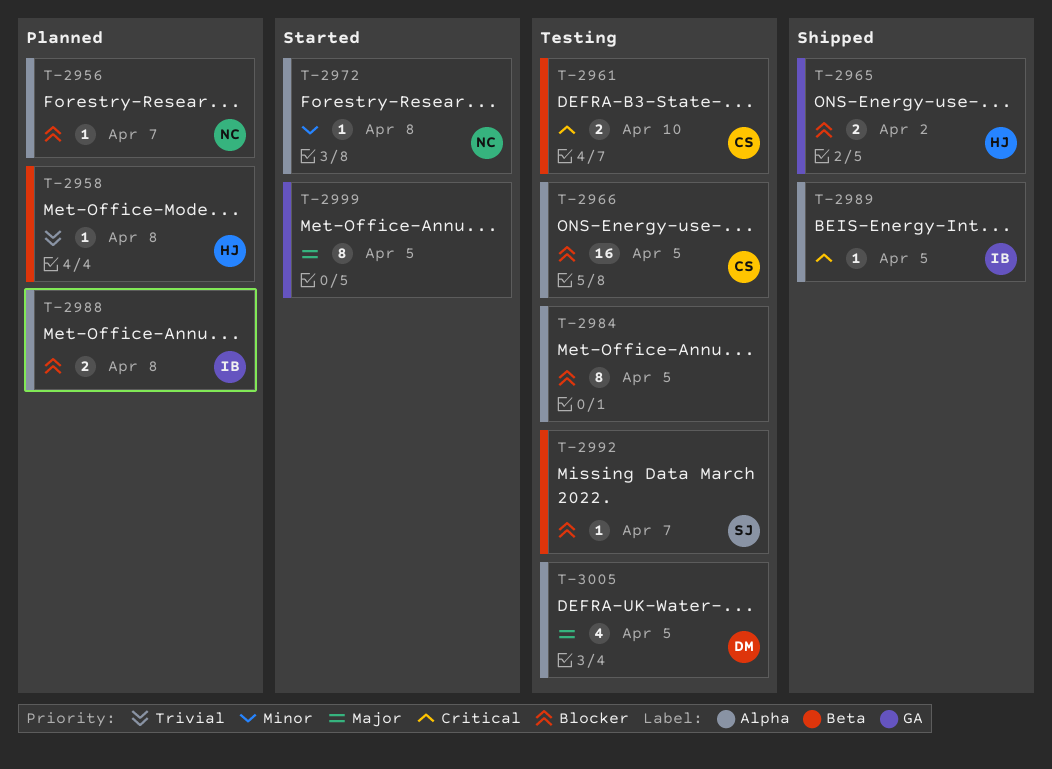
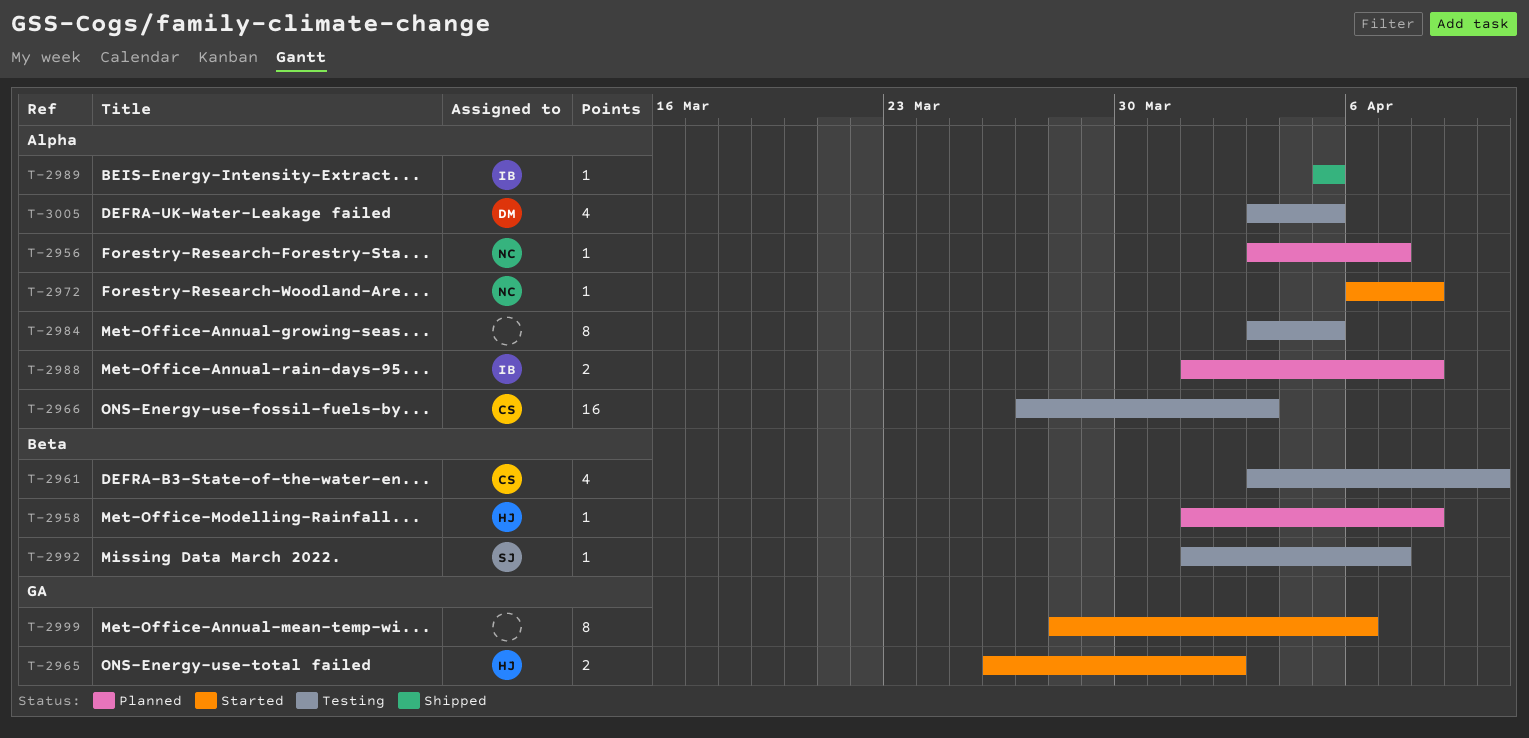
T-2961, estimate: 2 -> 4
T-2965, status: Shipped -> Started
T-2966, due: Apr 5 -> Apr 3
T-2999, due: Apr 5 -> Apr 6

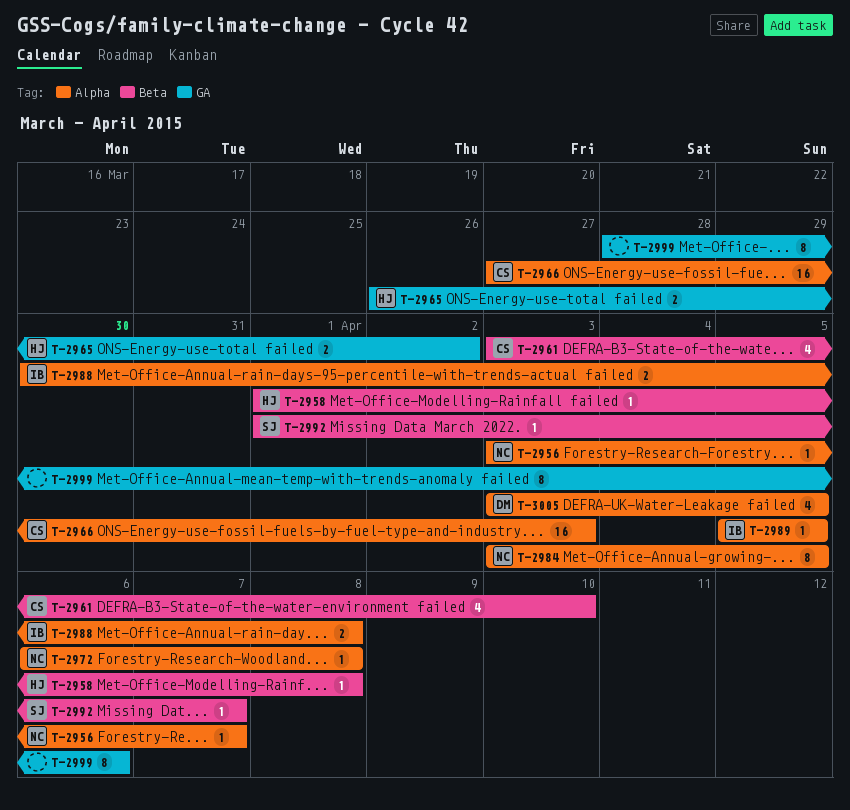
T-2984, owner: none -> NC
T-2988, start: Apr 1 -> Mar 30

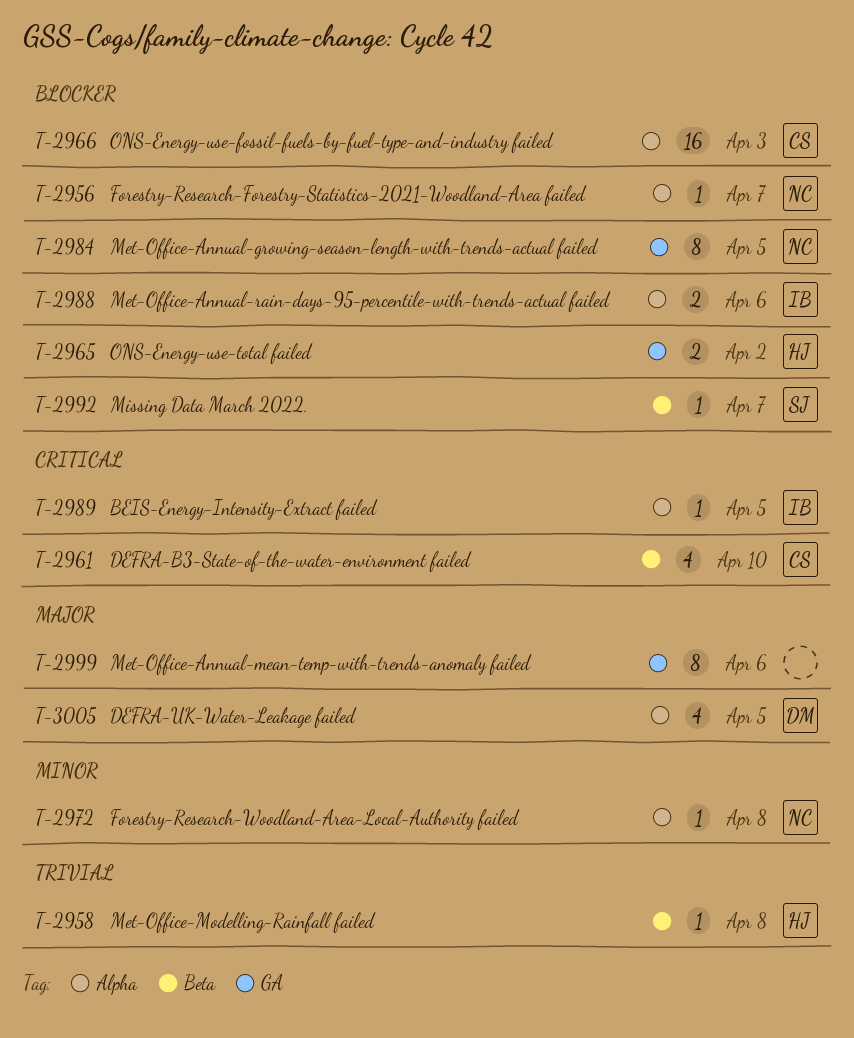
T-2984, label: Alpha -> GA
T-2988, due: Apr 8 -> Apr 6

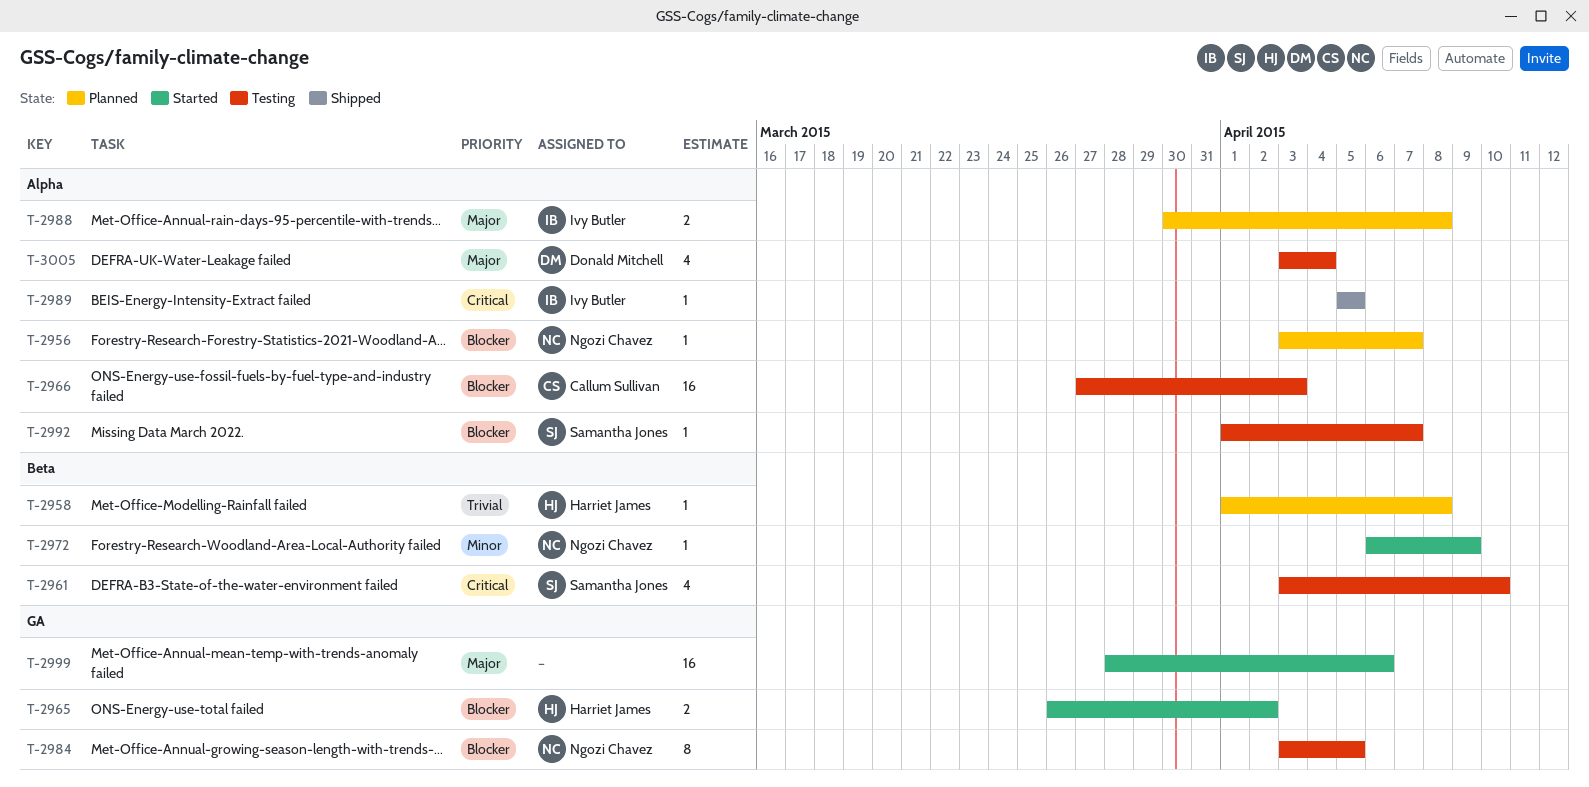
T-2961, owner: Callum Sullivan -> Samantha Jones
T-2972, label: Alpha -> Beta
T-2972, due: Apr 8 -> Apr 9
T-2988, priority: Blocker -> Major
T-2988, due: Apr 6 -> Apr 8
T-2992, label: Beta -> Alpha
T-2999, estimate: 8 -> 16
T-3005, due: Apr 5 -> Apr 4

